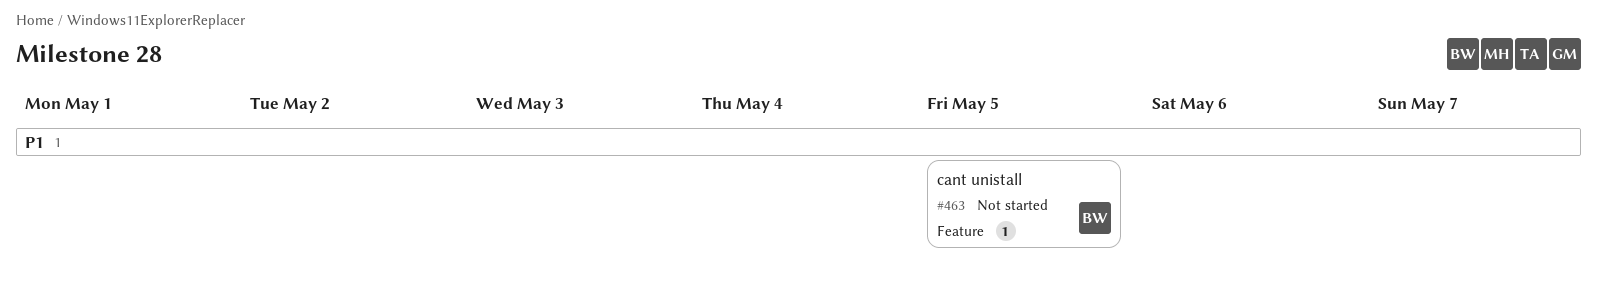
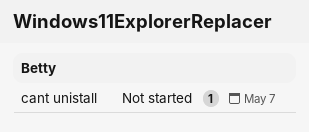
cant unistall, due: May 5 -> May 7

